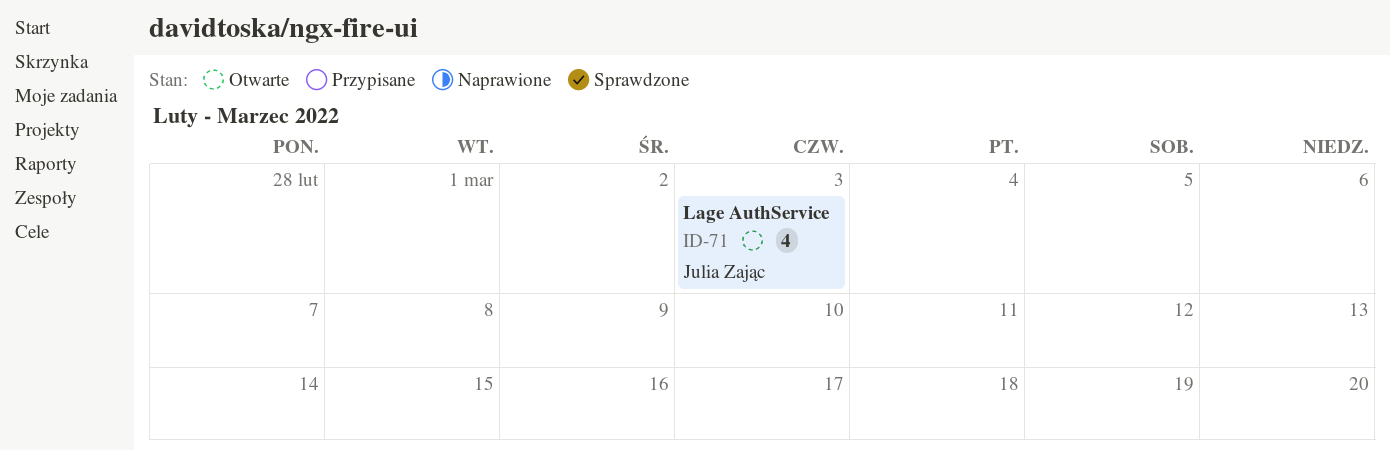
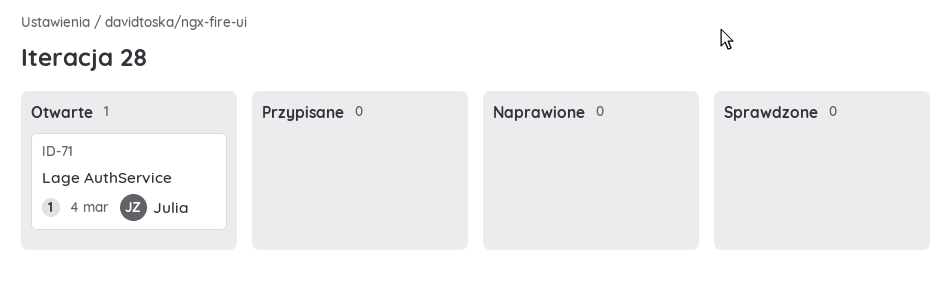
ID-71, estimate: 4 -> 1
ID-71, due: Mar 3 -> Mar 4

